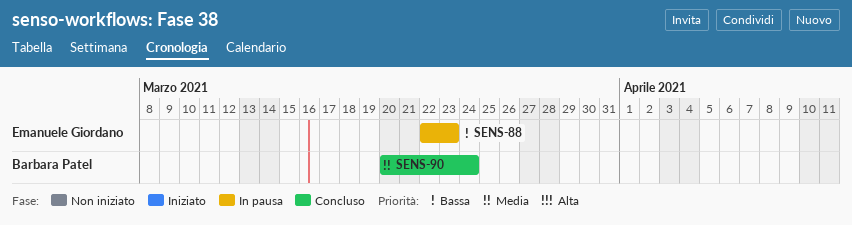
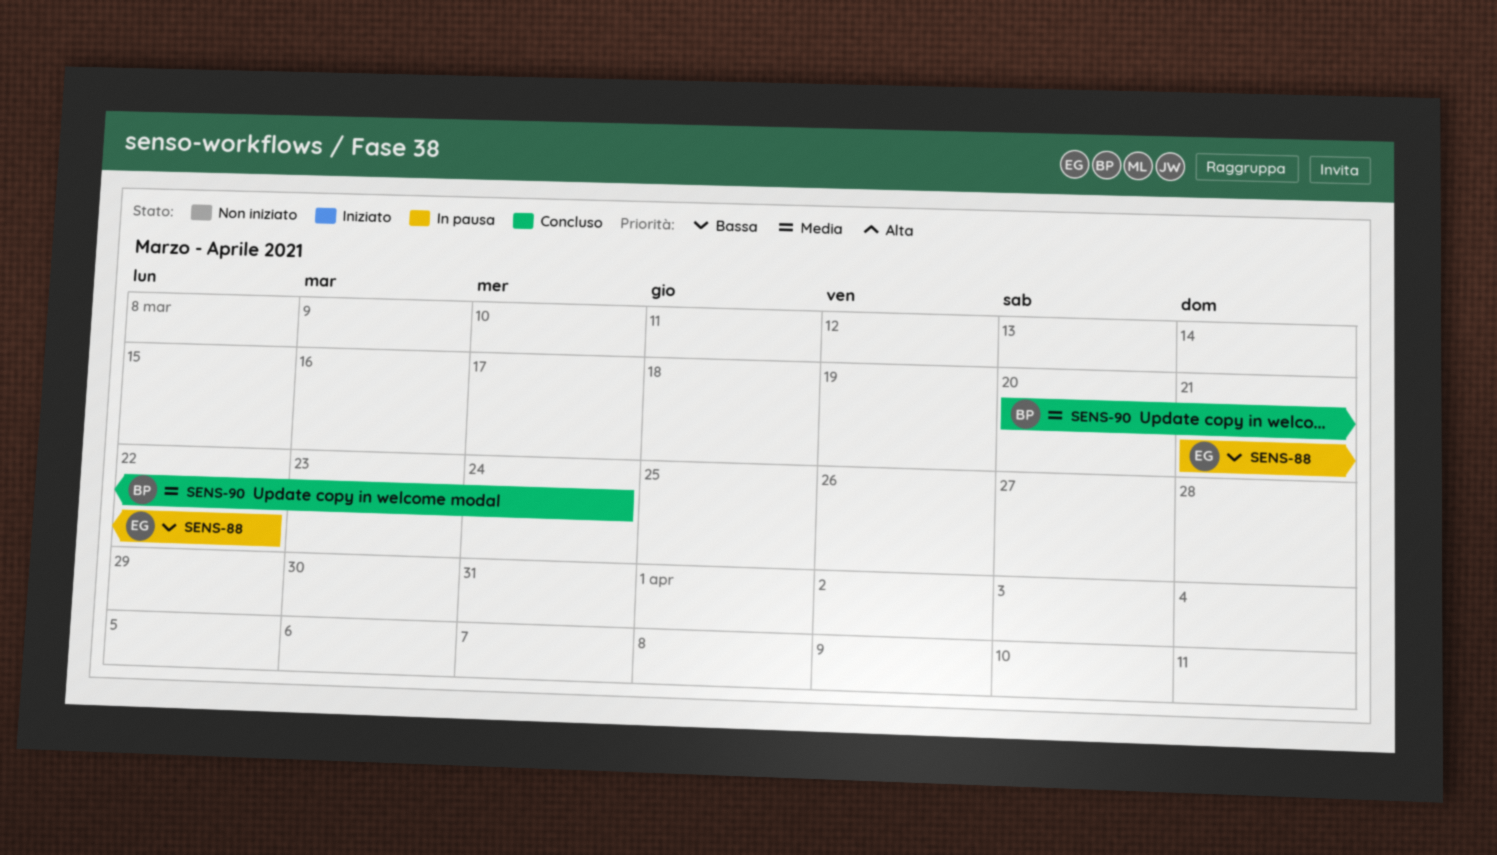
SENS-88, start: Mar 22 -> Mar 21
SENS-88, due: Mar 23 -> Mar 22

